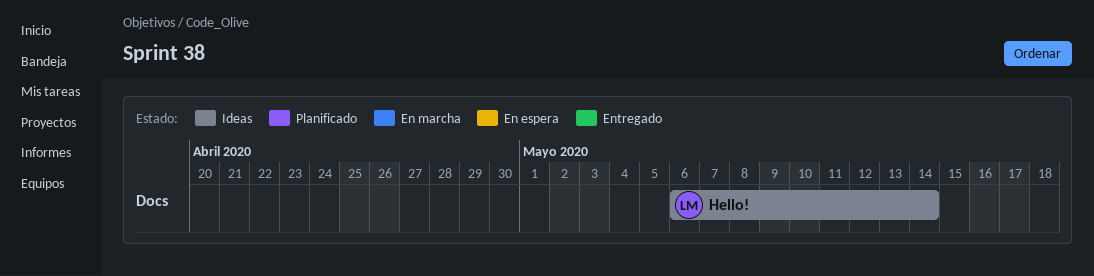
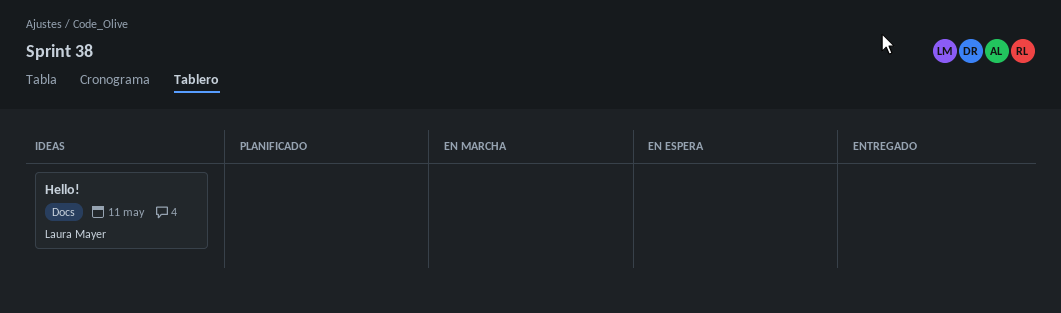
Hello!, due: May 14 -> May 11

